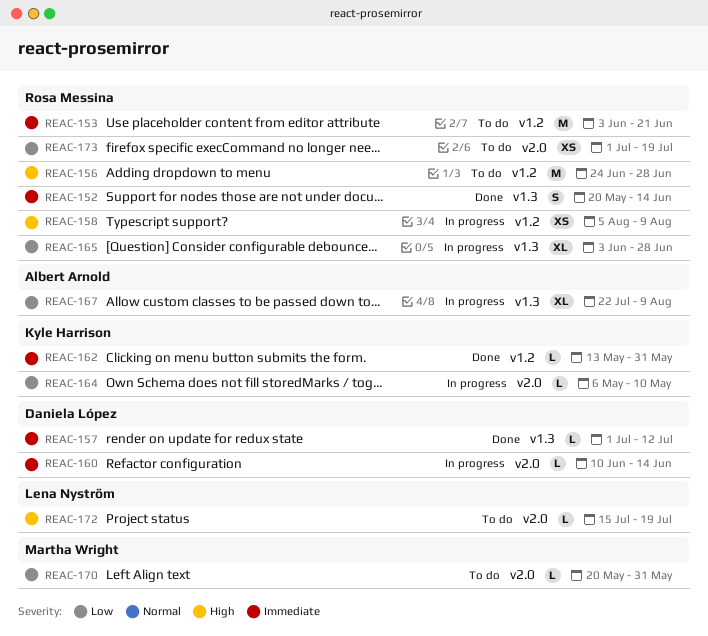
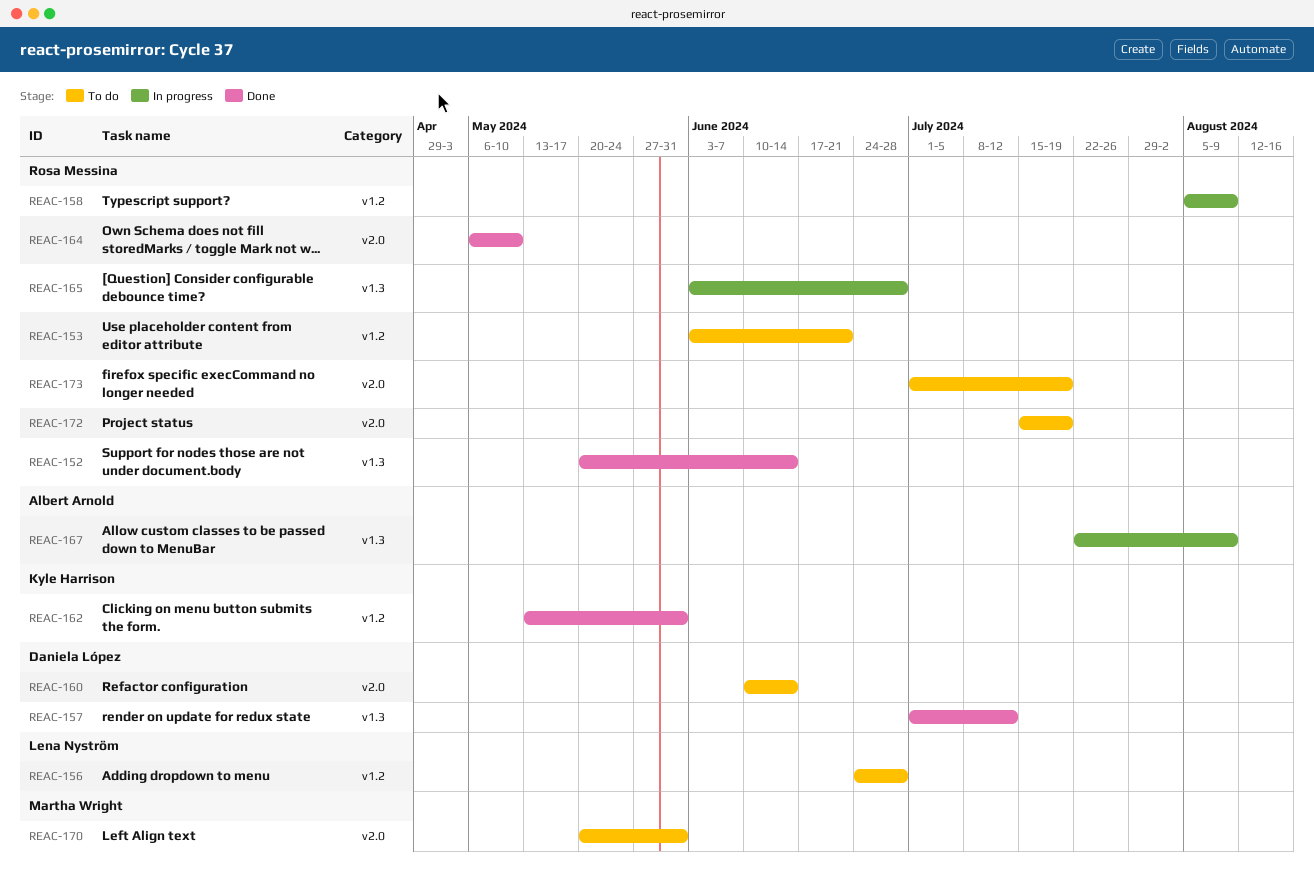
REAC-156, owner: Rosa Messina -> Lena Nyström
REAC-160, status: In progress -> To do
REAC-164, status: In progress -> Done
REAC-164, owner: Kyle Harrison -> Rosa Messina
REAC-172, owner: Lena Nyström -> Rosa Messina

